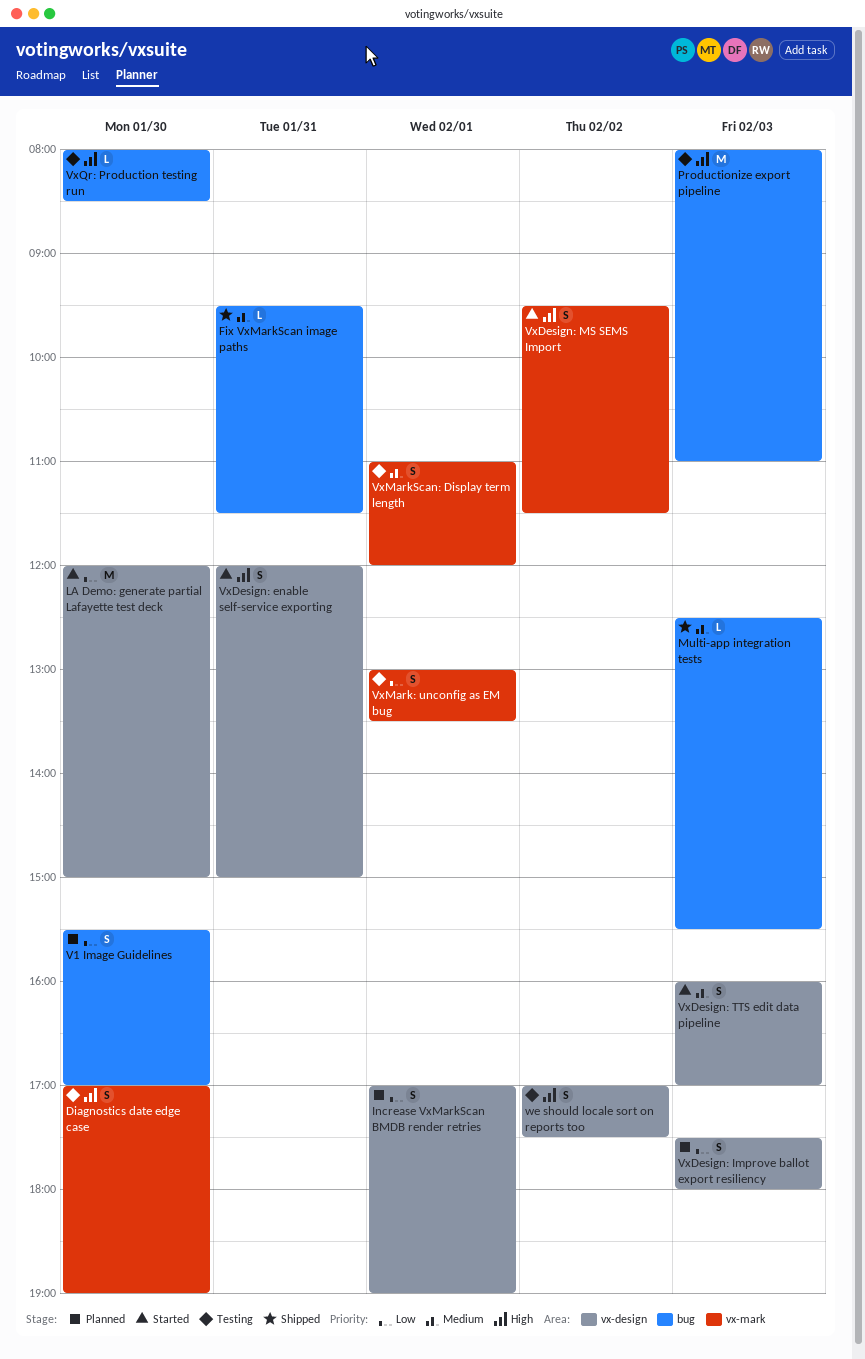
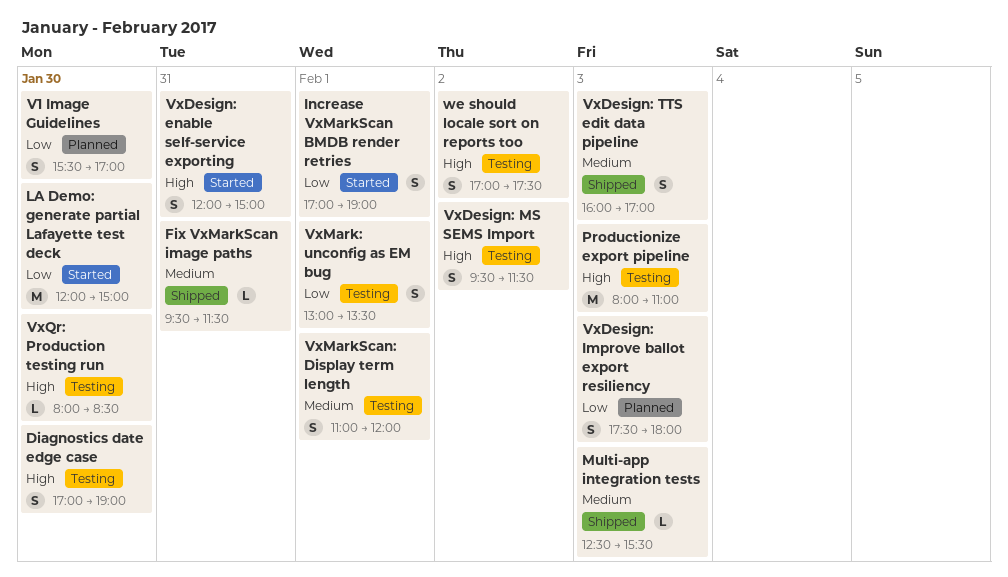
Increase VxMarkScan BMDB render retries, status: Planned -> Started
VxDesign: MS SEMS Import, status: Started -> Testing
VxDesign: TTS edit data pipeline, status: Started -> Shipped

